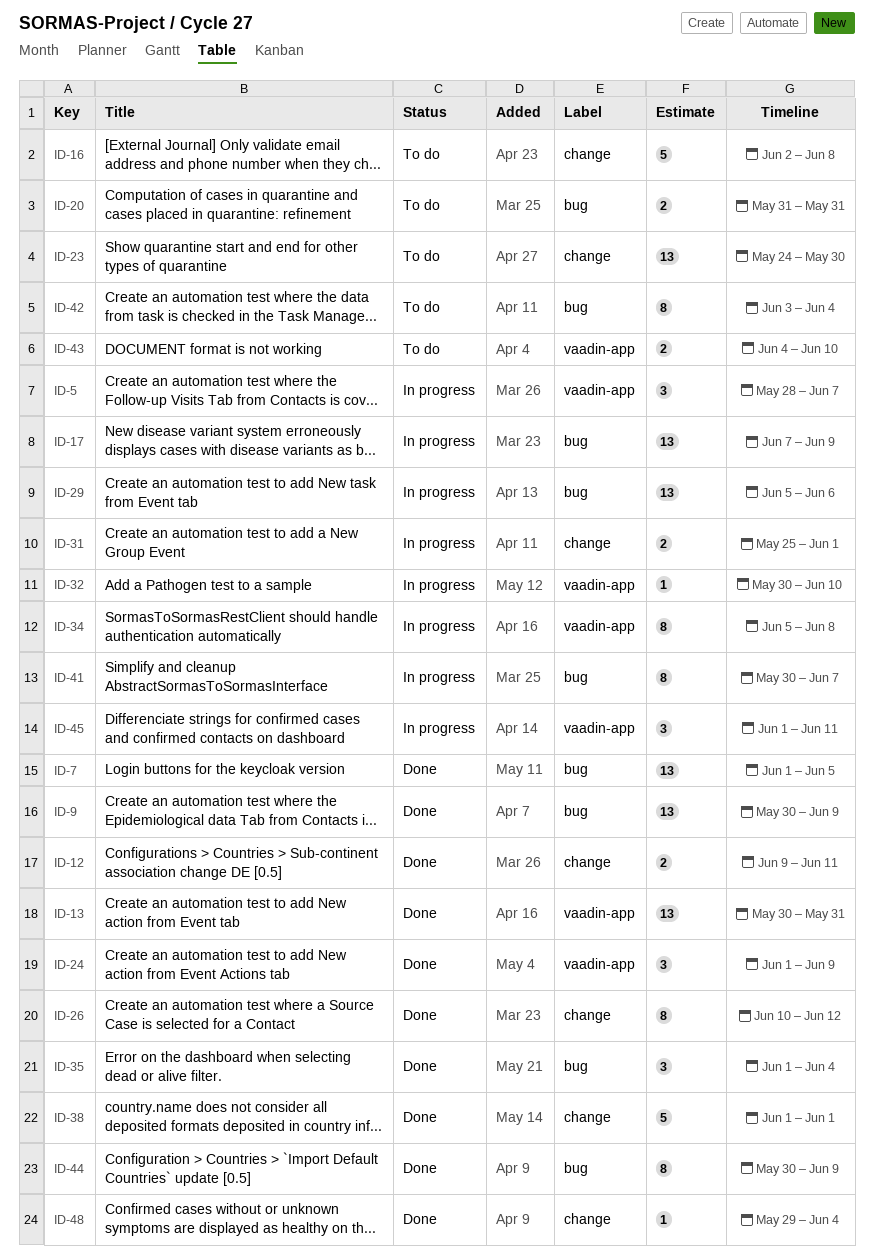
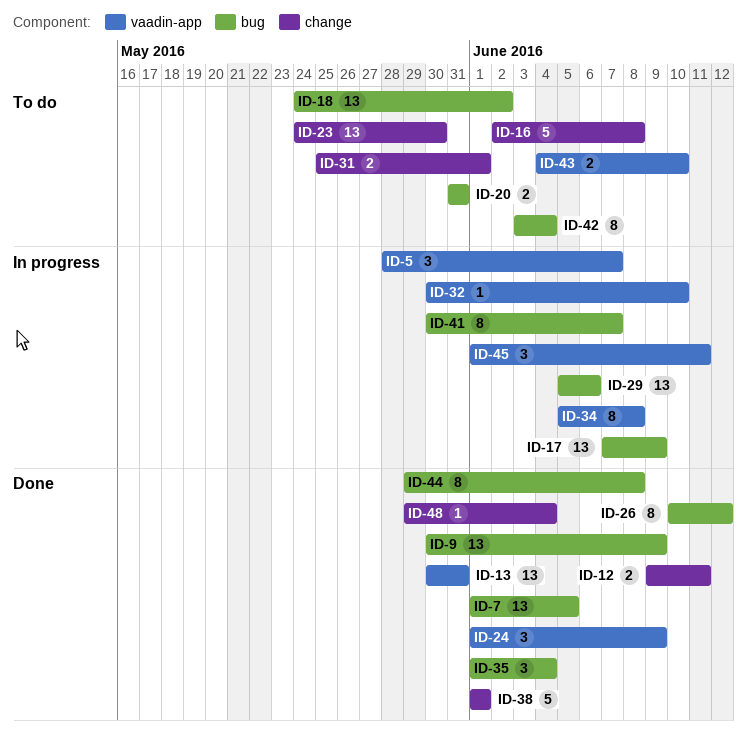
ID-18: none -> present
ID-26, label: change -> bug
ID-31, status: In progress -> To do
ID-44, start: May 30 -> May 29
ID-44, due: Jun 9 -> Jun 8

